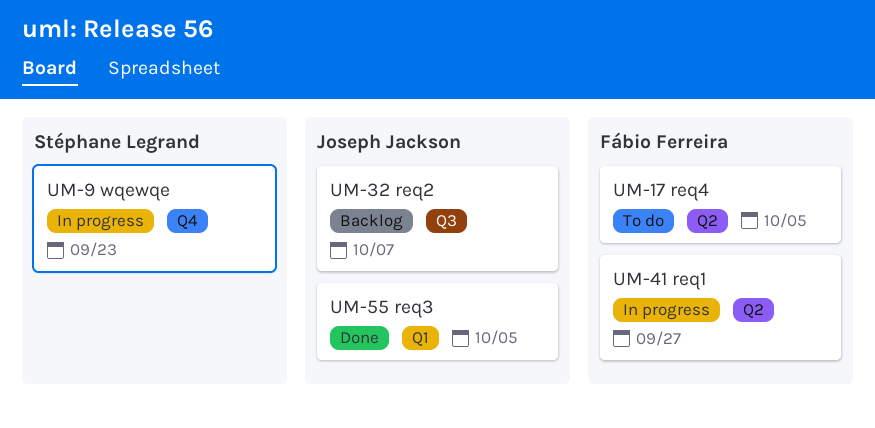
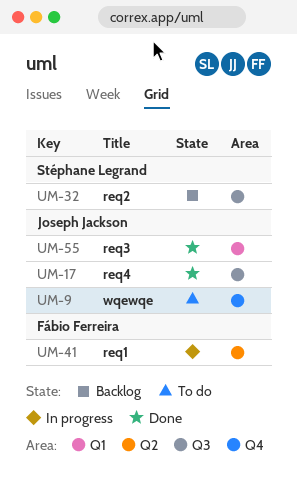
UM-9, status: In progress -> To do
UM-9, owner: Stéphane Legrand -> Joseph Jackson
UM-17, status: To do -> Done
UM-17, owner: Fábio Ferreira -> Joseph Jackson
UM-17, label: Q2 -> Q3
UM-32, owner: Joseph Jackson -> Stéphane Legrand

